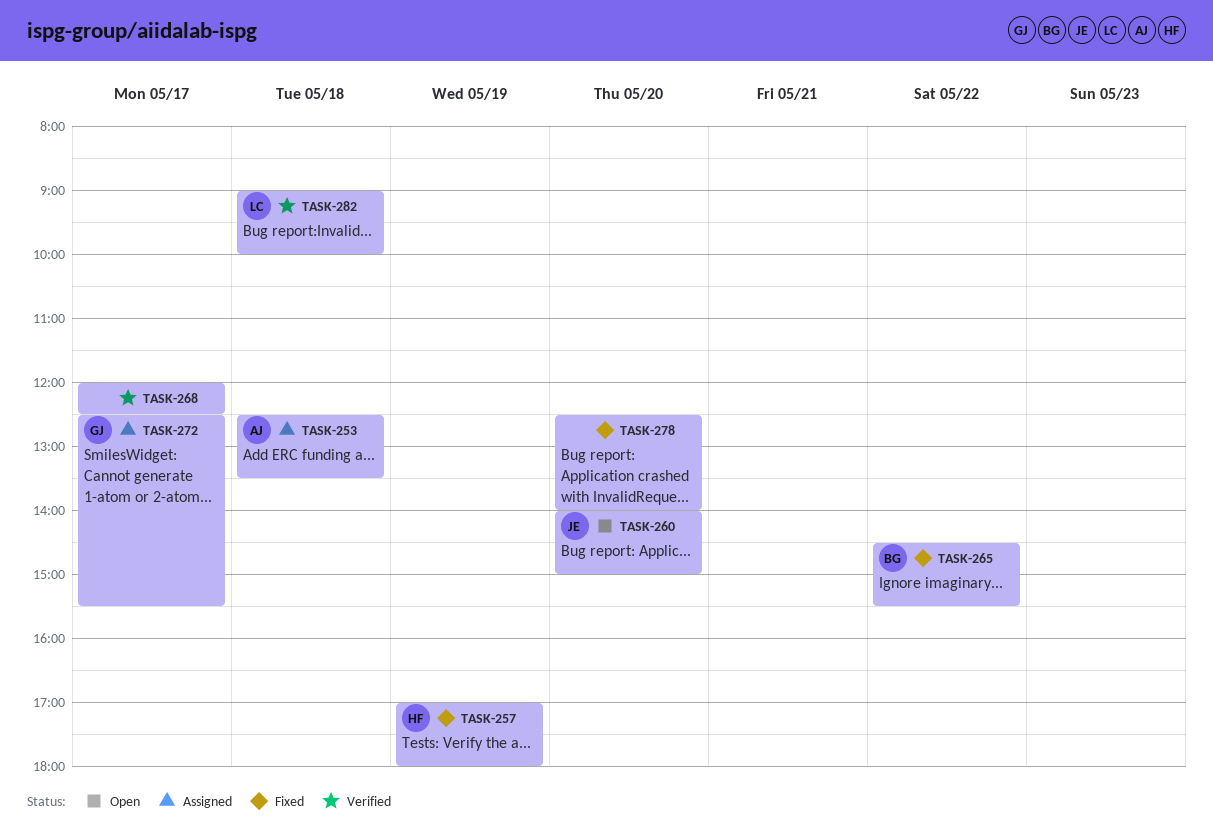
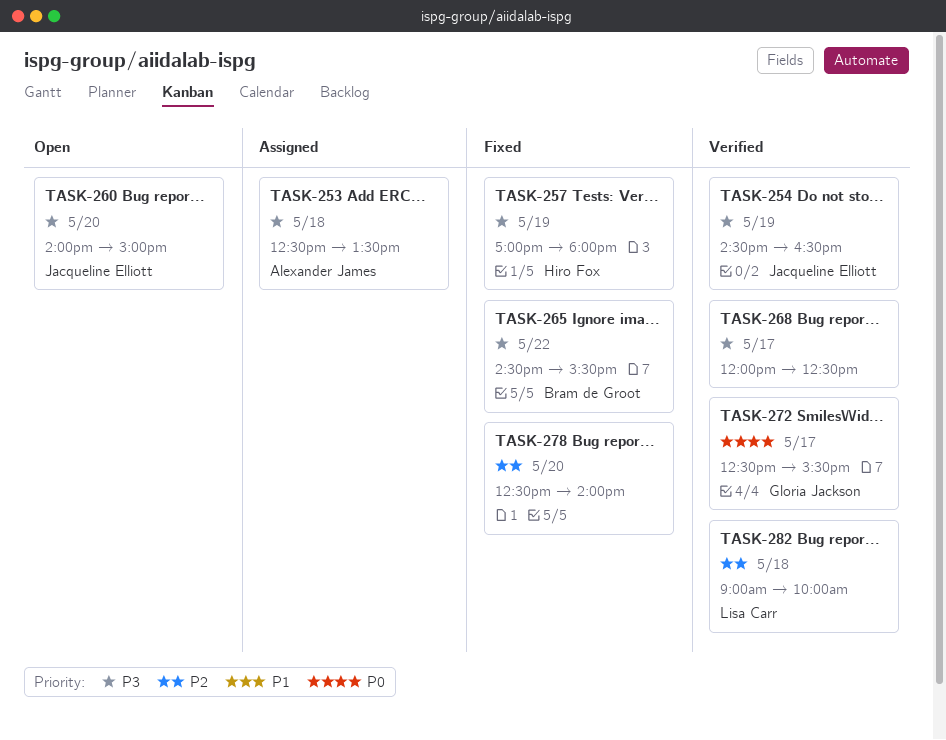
TASK-254: none -> present
TASK-272, status: Assigned -> Verified

